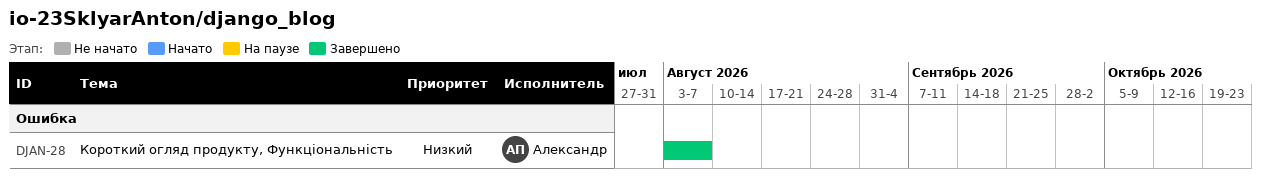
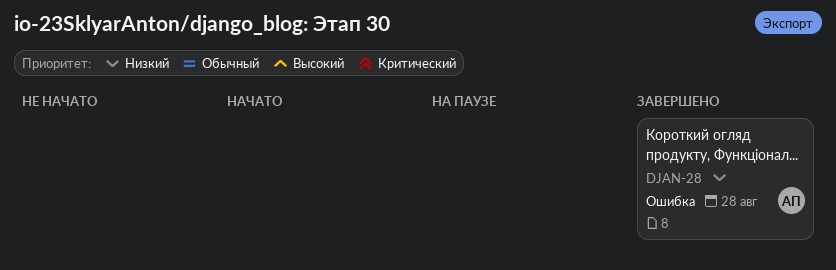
DJAN-28, due: Aug 7 -> Aug 28

